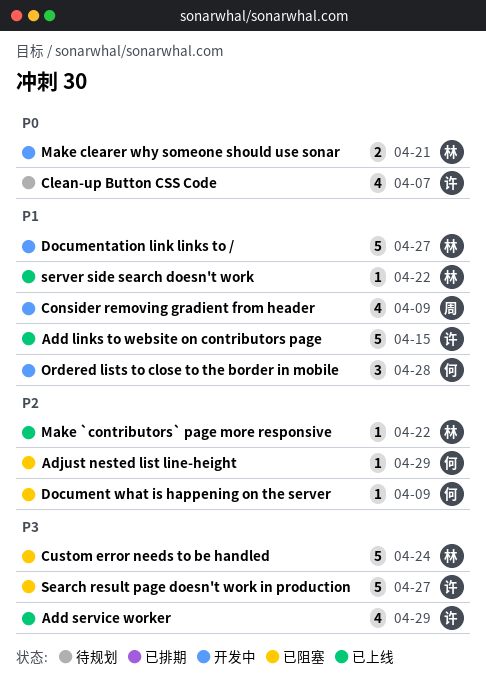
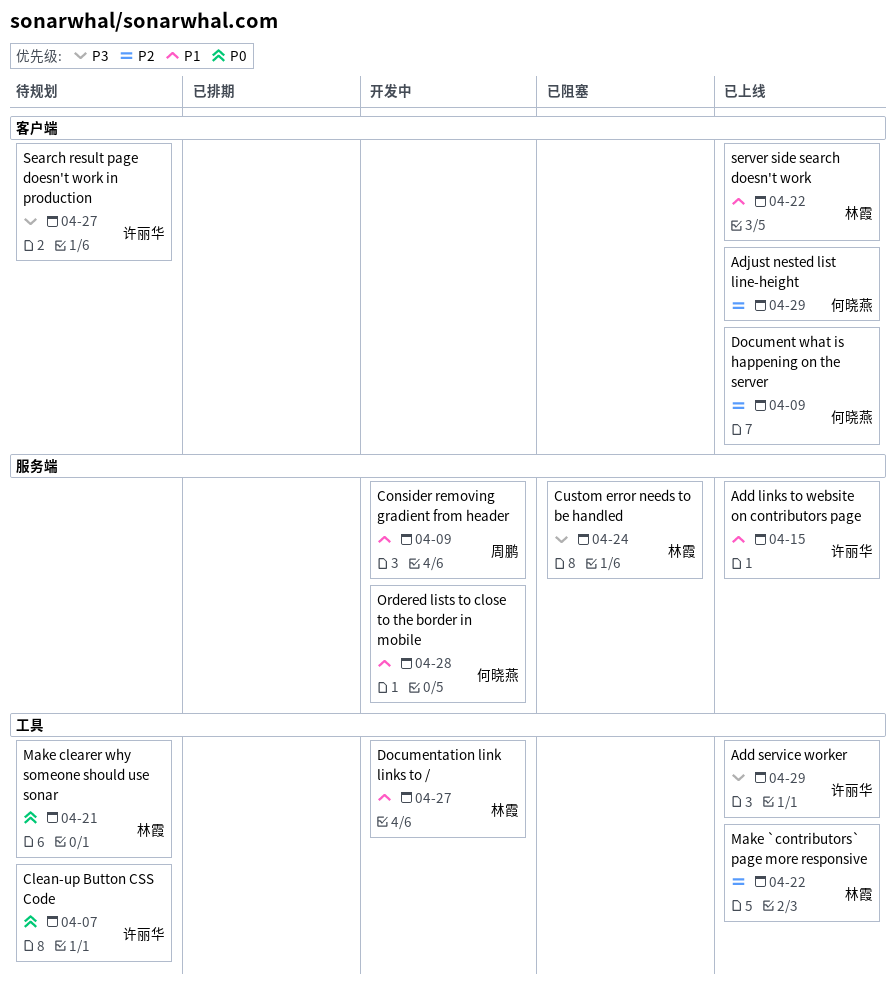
Adjust nested list line-height, status: 已阻塞 -> 已上线
Document what is happening on the server, status: 已阻塞 -> 已上线
Make clearer why someone should use sonar, status: 开发中 -> 待规划
Search result page doesn't work in production, status: 已阻塞 -> 待规划

